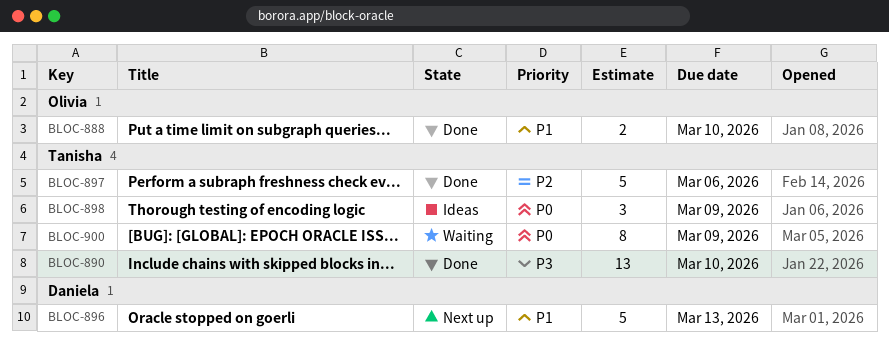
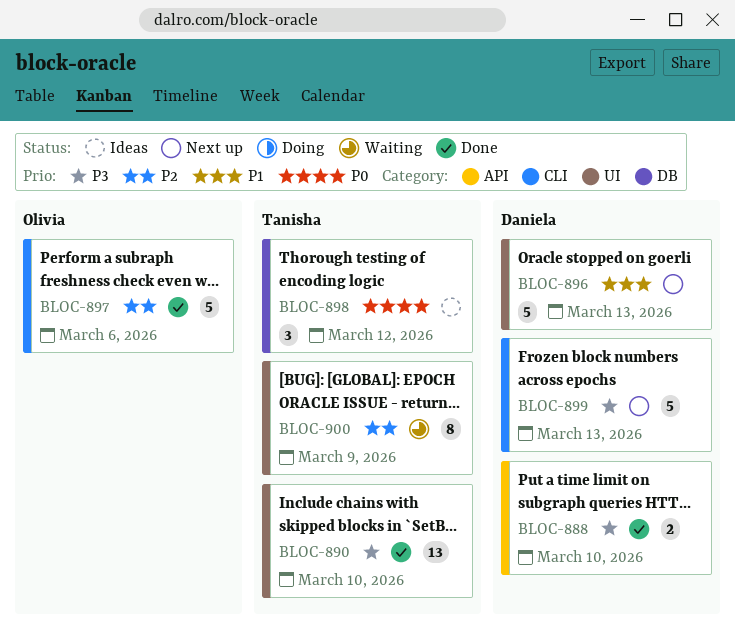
BLOC-888, owner: Olivia -> Daniela
BLOC-888, priority: P1 -> P3
BLOC-897, owner: Tanisha -> Olivia
BLOC-898, due: Mar 9 -> Mar 12
BLOC-899: none -> present
BLOC-900, priority: P0 -> P2

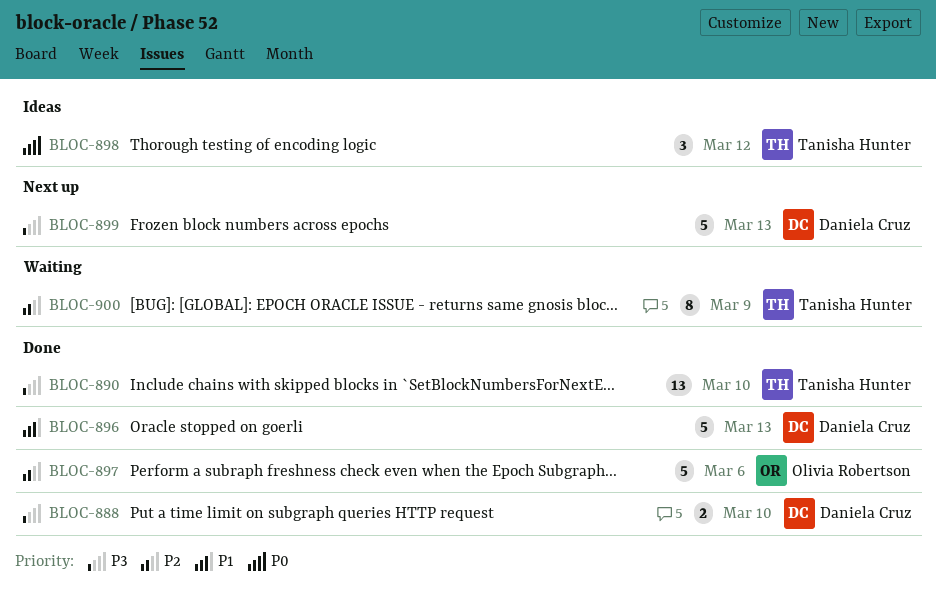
BLOC-896, status: Next up -> Done

